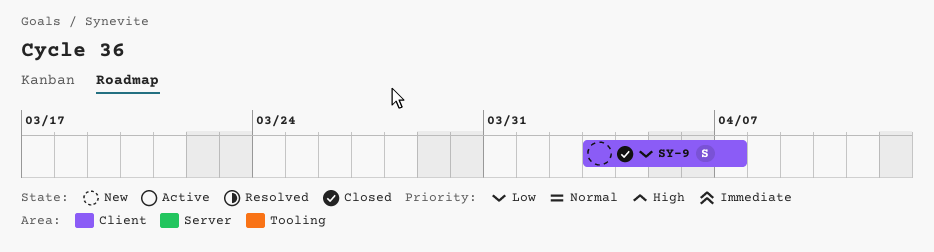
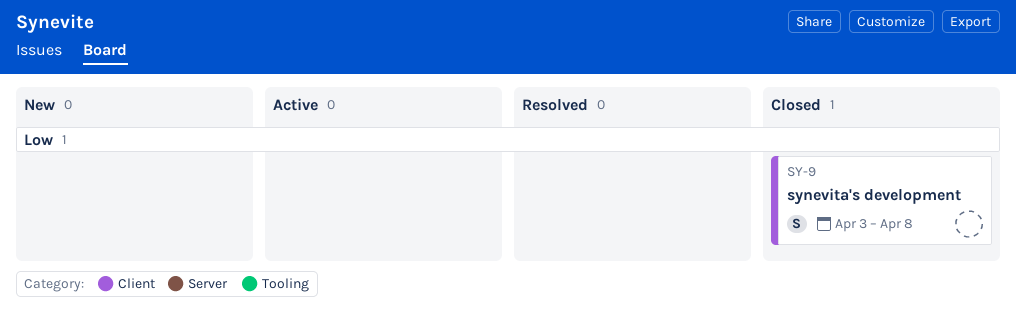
SY-9, due: Apr 7 -> Apr 8

